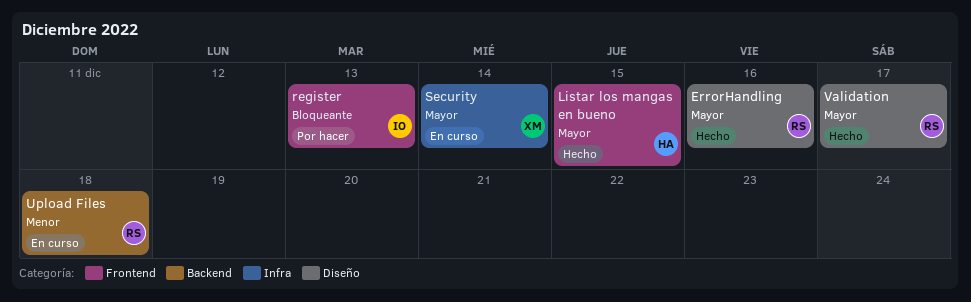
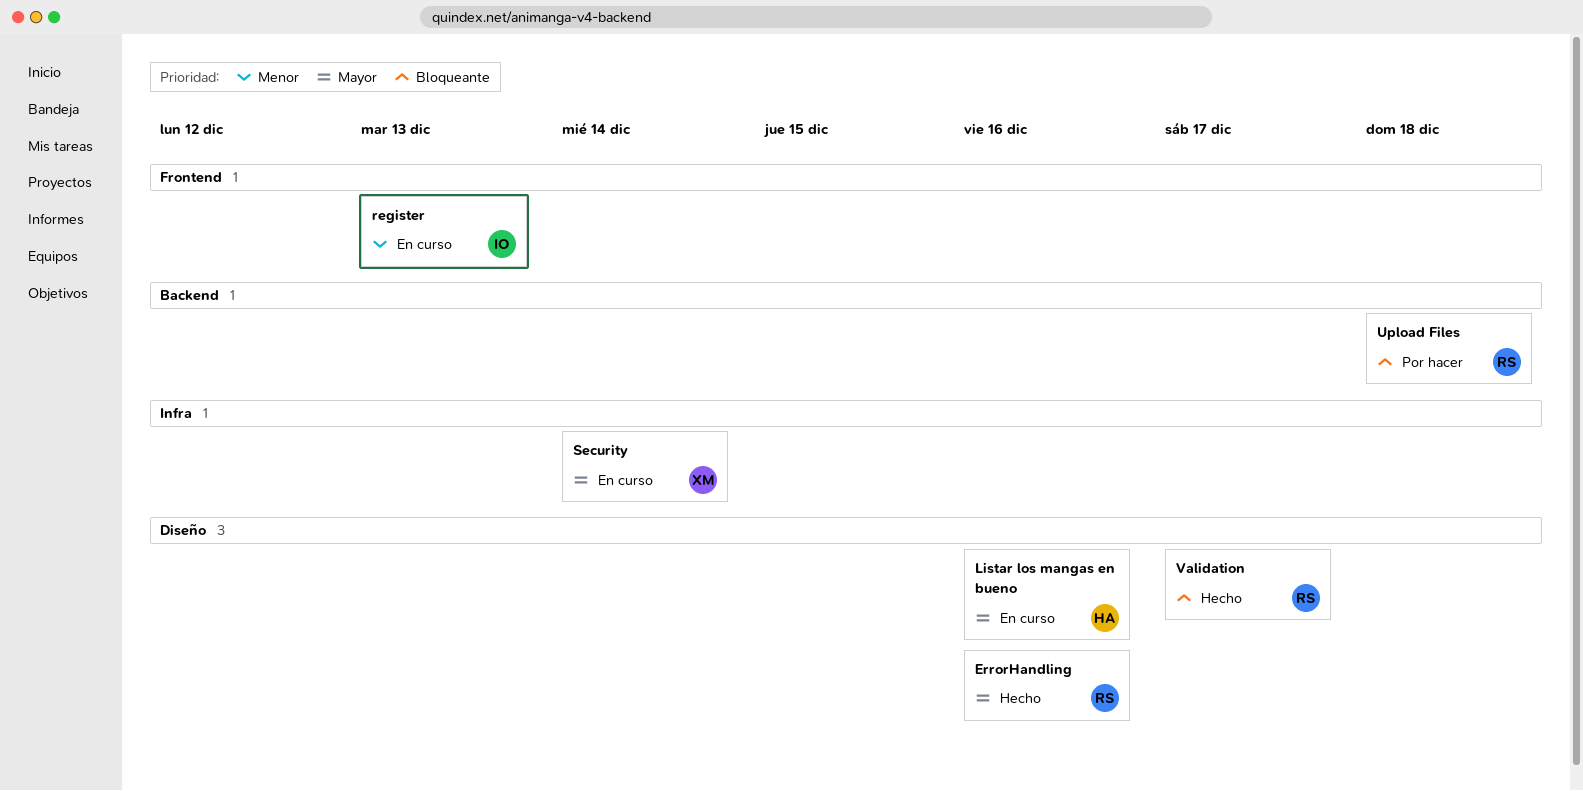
Listar los mangas en bueno, status: Hecho -> En curso
Listar los mangas en bueno, label: Frontend -> Diseño
Listar los mangas en bueno, due: Dec 15 -> Dec 16
register, status: Por hacer -> En curso
register, priority: Bloqueante -> Menor
Upload Files, status: En curso -> Por hacer
Upload Files, priority: Menor -> Bloqueante
Validation, priority: Mayor -> Bloqueante

